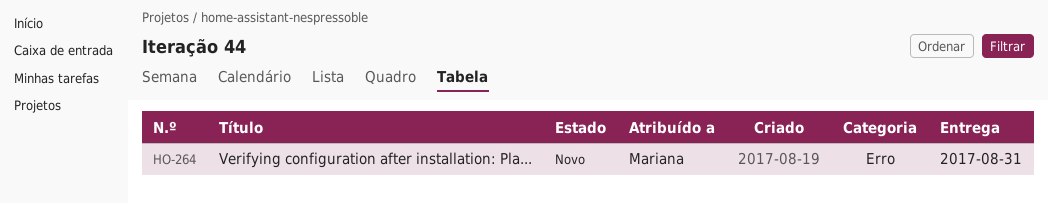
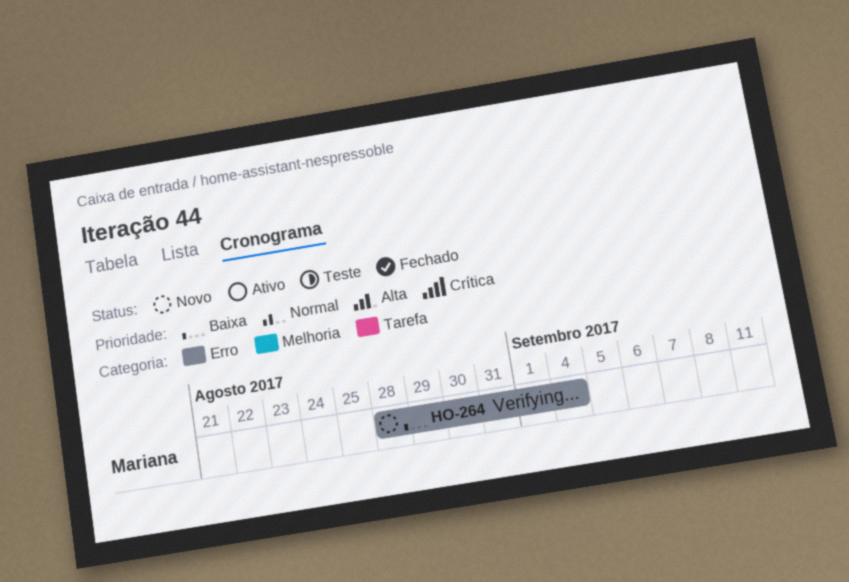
HO-264, due: Aug 31 -> Sep 4

